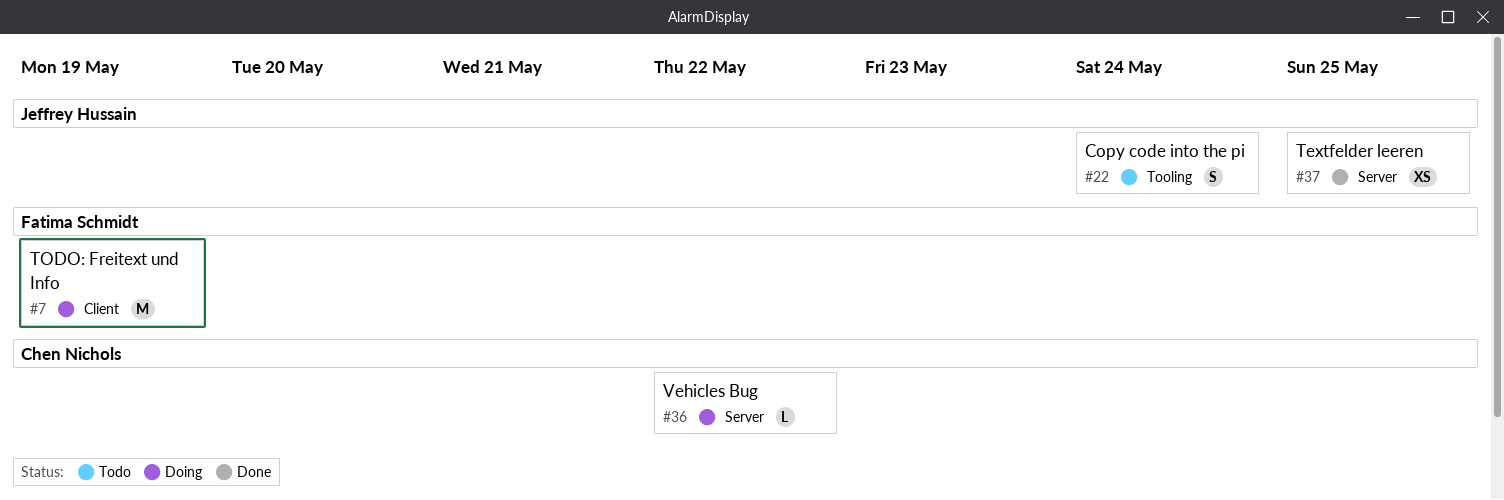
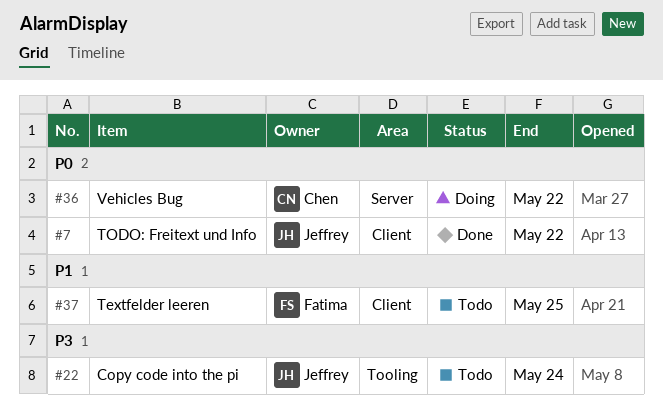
#7, status: Doing -> Done
#7, owner: Fatima Schmidt -> Jeffrey Hussain
#7, due: May 19 -> May 22
#37, status: Done -> Todo
#37, owner: Jeffrey Hussain -> Fatima Schmidt
#37, label: Server -> Client

